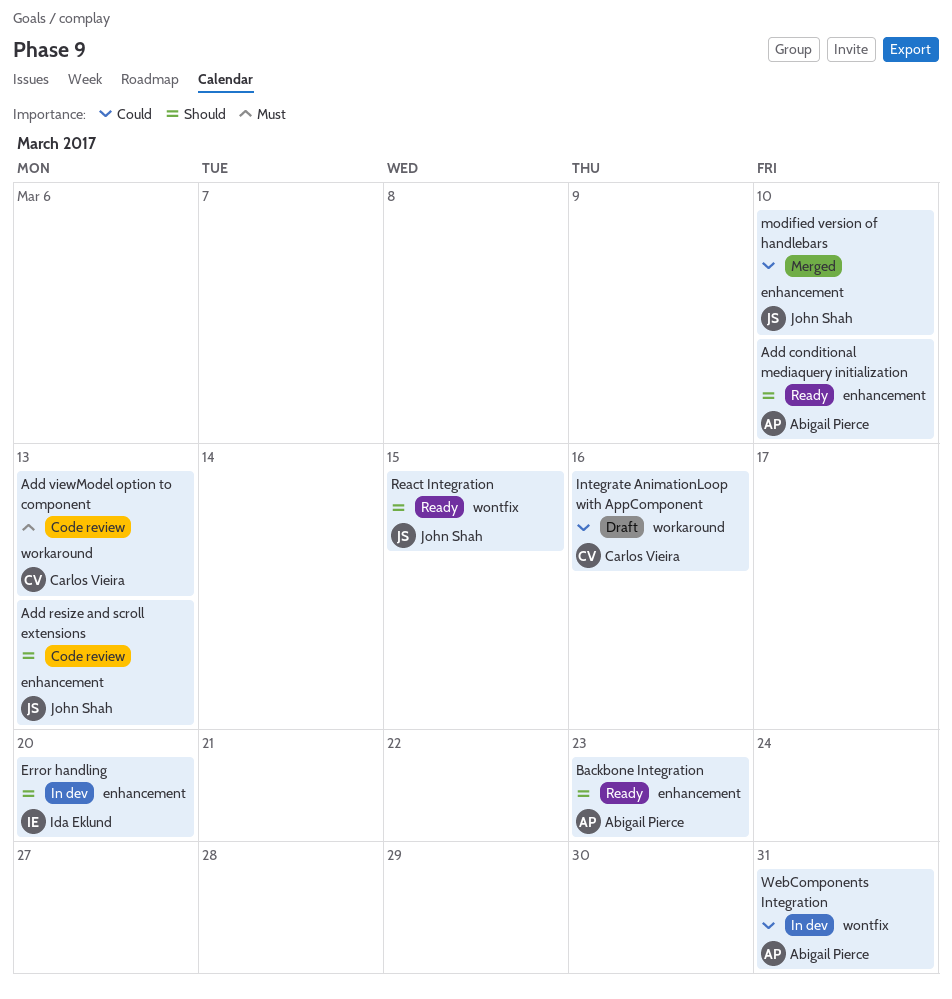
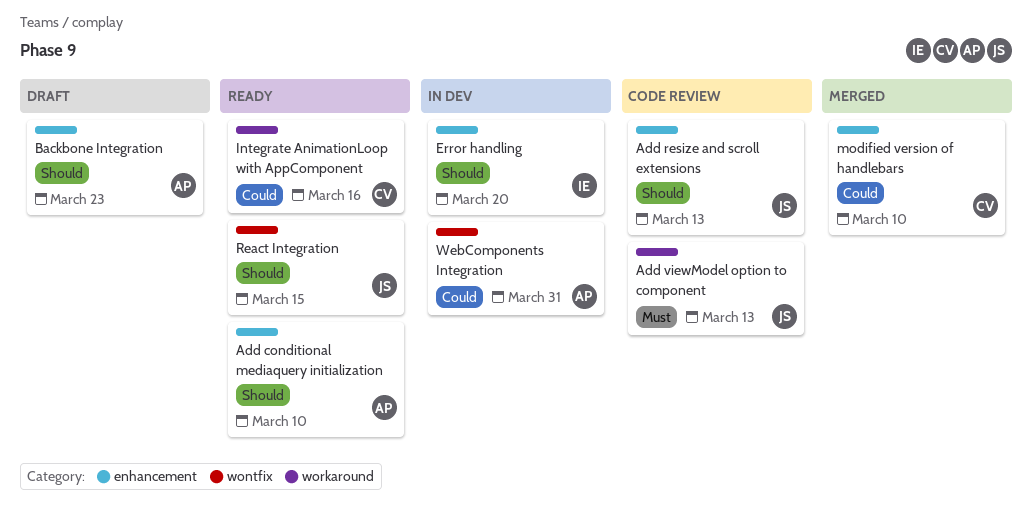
Add viewModel option to component, owner: Carlos Vieira -> John Shah
Backbone Integration, status: Ready -> Draft
Integrate AnimationLoop with AppComponent, status: Draft -> Ready
modified version of handlebars, owner: John Shah -> Carlos Vieira

